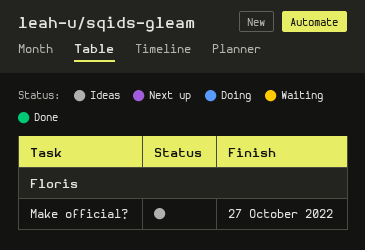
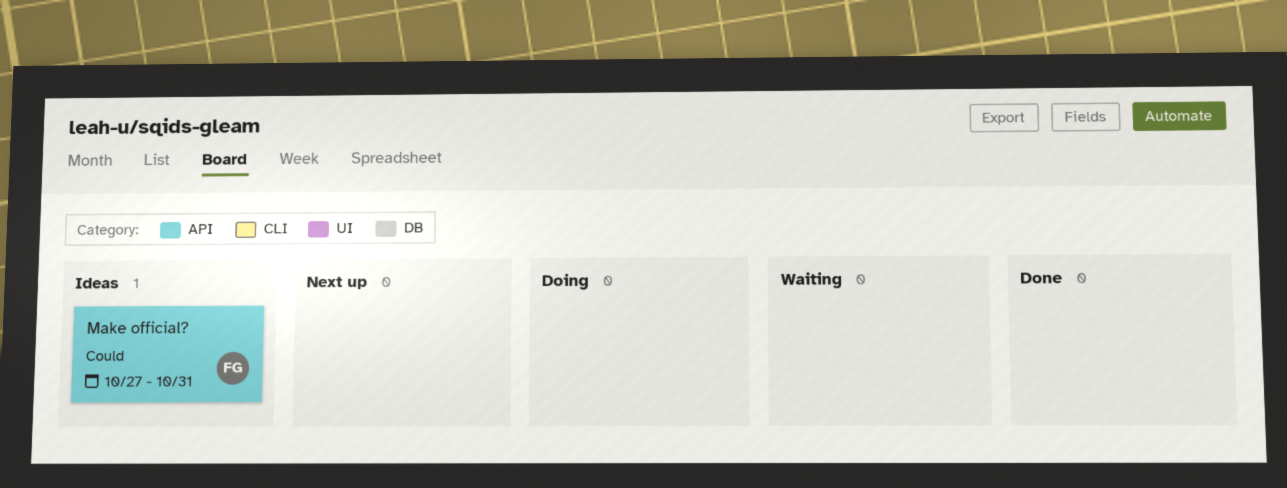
Make official?, due: Oct 27 -> Oct 31

